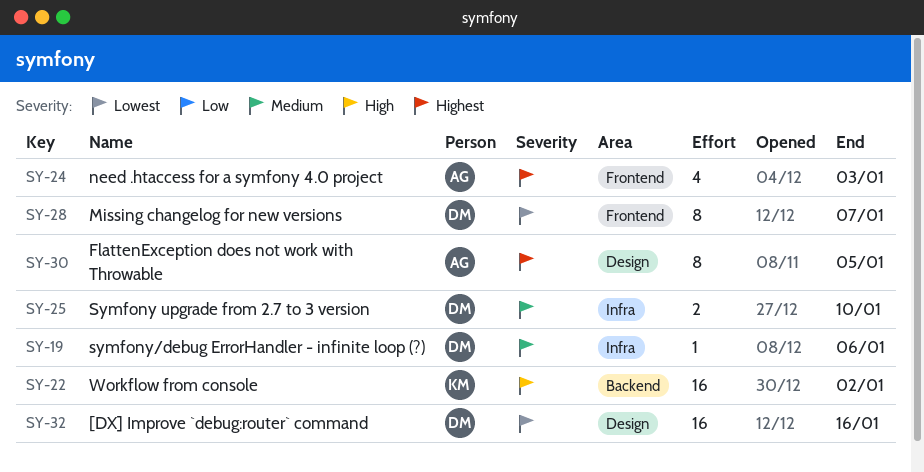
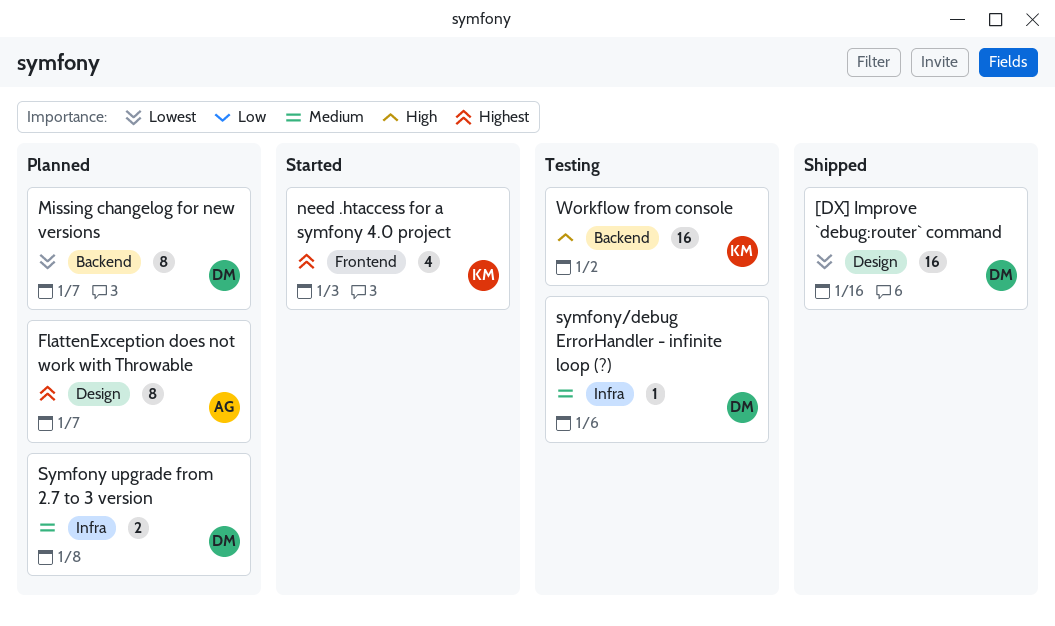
FlattenException does not work with Throwable, due: Jan 5 -> Jan 7
Missing changelog for new versions, label: Frontend -> Backend
need .htaccess for a symfony 4.0 project, owner: AG -> KM
Symfony upgrade from 2.7 to 3 version, due: Jan 10 -> Jan 8

